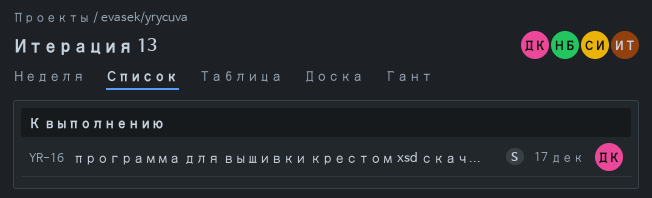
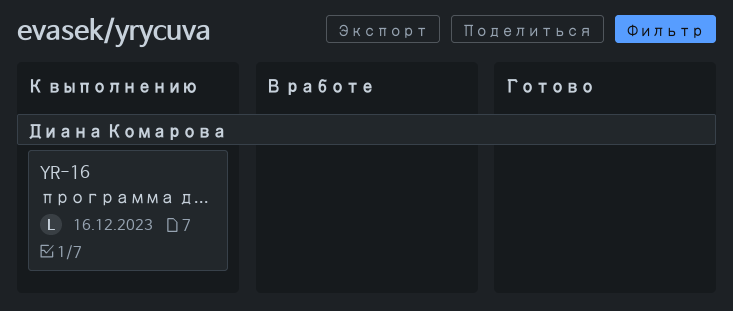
YR-16, estimate: S -> L
YR-16, due: Dec 17 -> Dec 16

